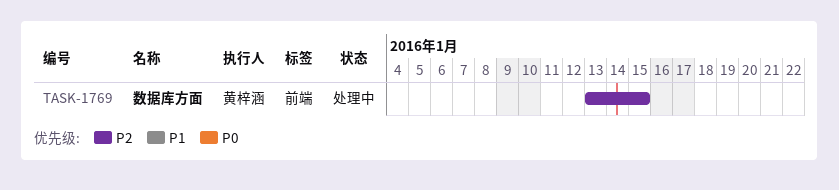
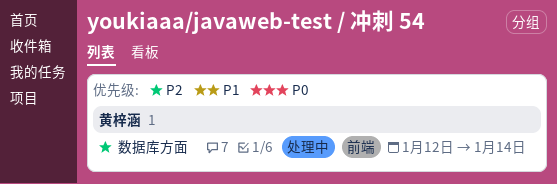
数据库方面, start: Jan 13 -> Jan 12
数据库方面, due: Jan 15 -> Jan 14

